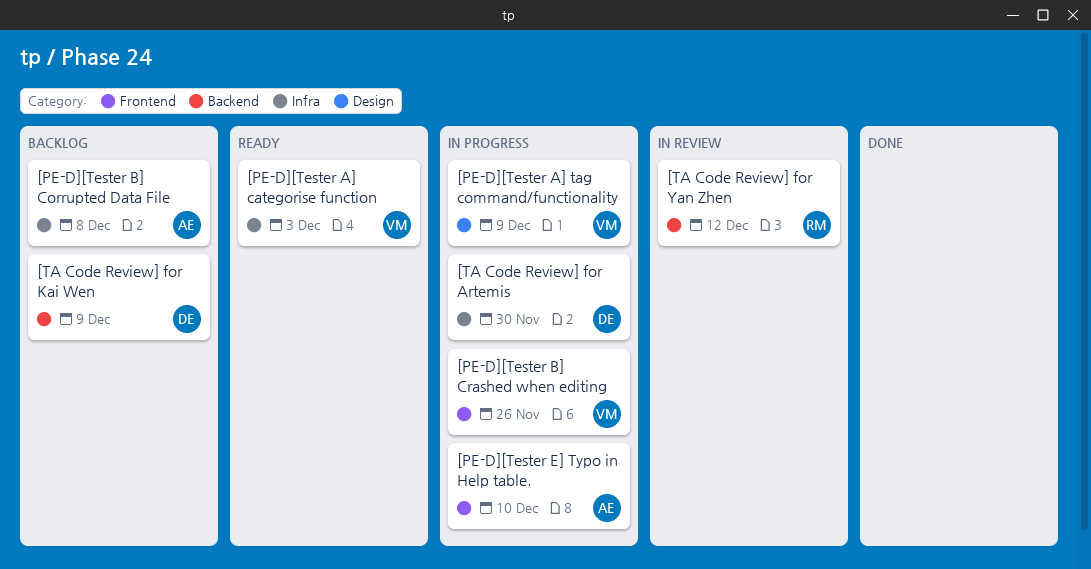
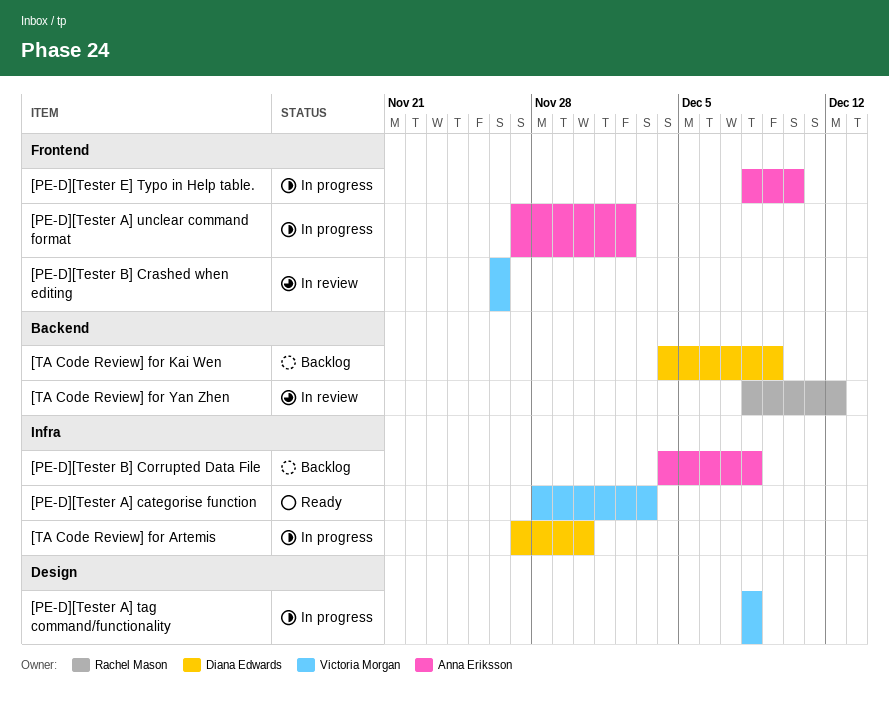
[PE-D][Tester A] tag command/functionality, due: Dec 9 -> Dec 8
[PE-D][Tester A] unclear command format: none -> present
[PE-D][Tester B] Crashed when editing, status: In progress -> In review

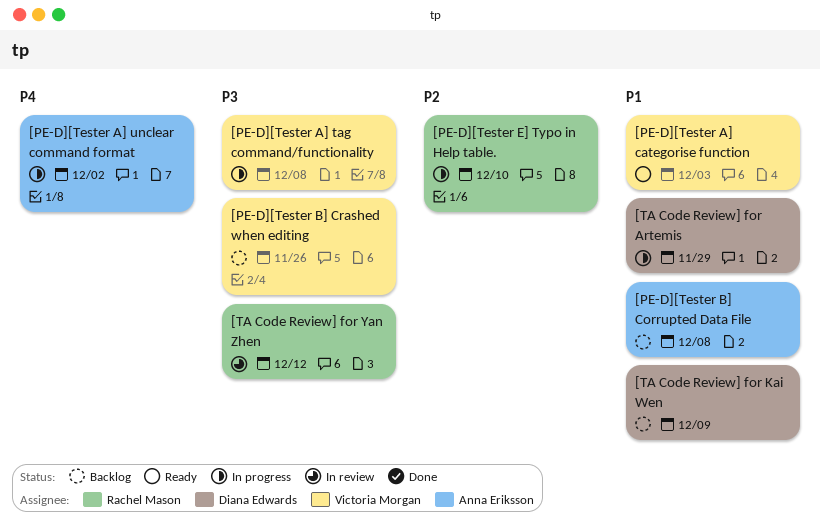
[PE-D][Tester B] Crashed when editing, status: In review -> Backlog
[PE-D][Tester E] Typo in Help table., owner: Anna Eriksson -> Rachel Mason
[TA Code Review] for Artemis, due: Nov 30 -> Nov 29

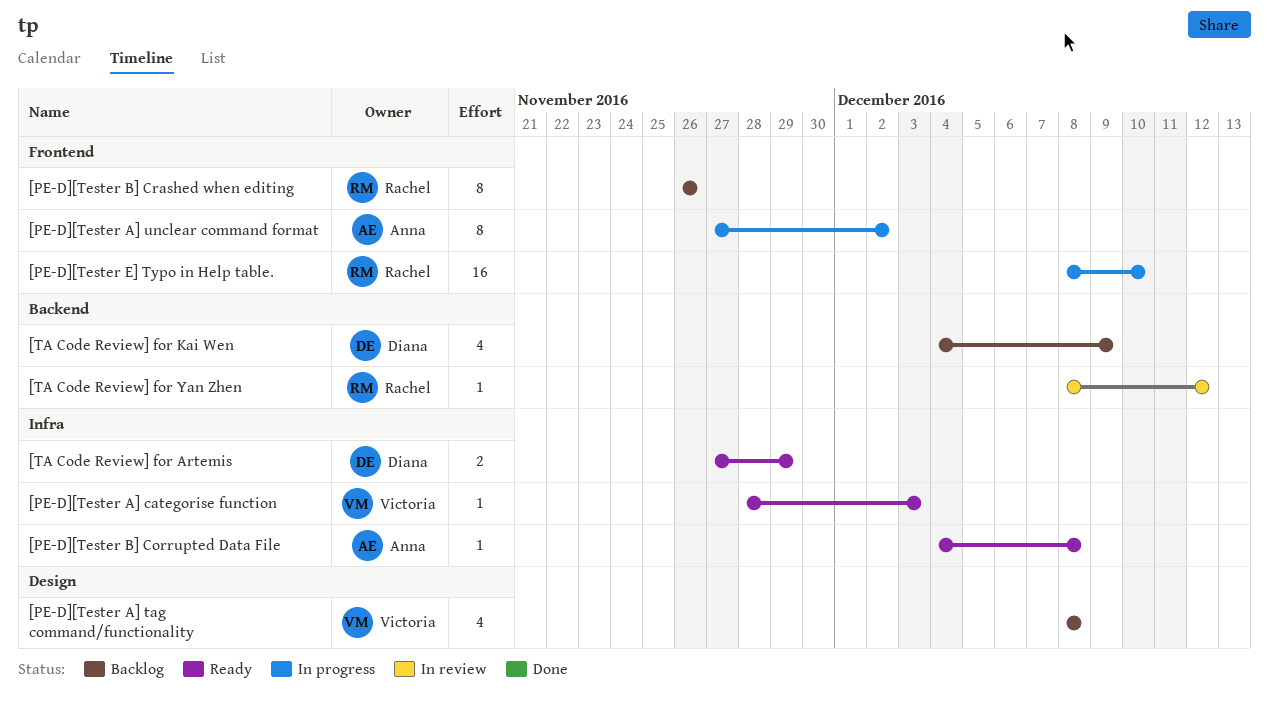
[PE-D][Tester A] tag command/functionality, status: In progress -> Backlog
[PE-D][Tester B] Corrupted Data File, status: Backlog -> Ready
[PE-D][Tester B] Crashed when editing, owner: Victoria Morgan -> Rachel Mason
[TA Code Review] for Artemis, status: In progress -> Ready

